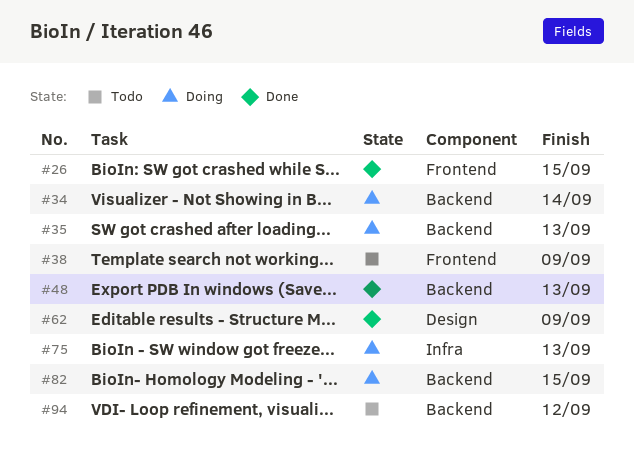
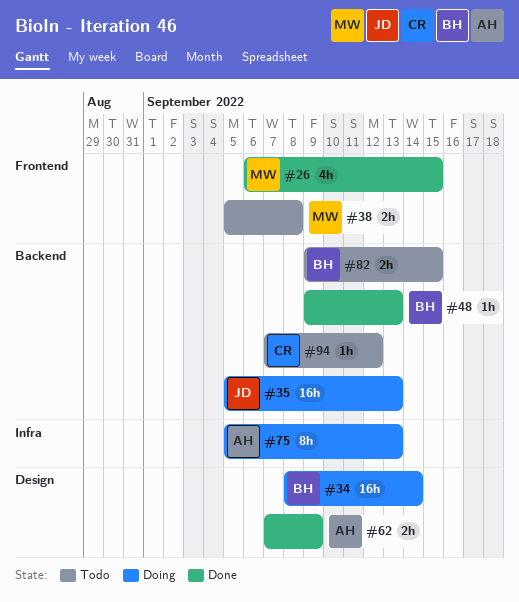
#34, label: Backend -> Design
#38, due: Sep 9 -> Sep 8
#82, status: Doing -> Todo

